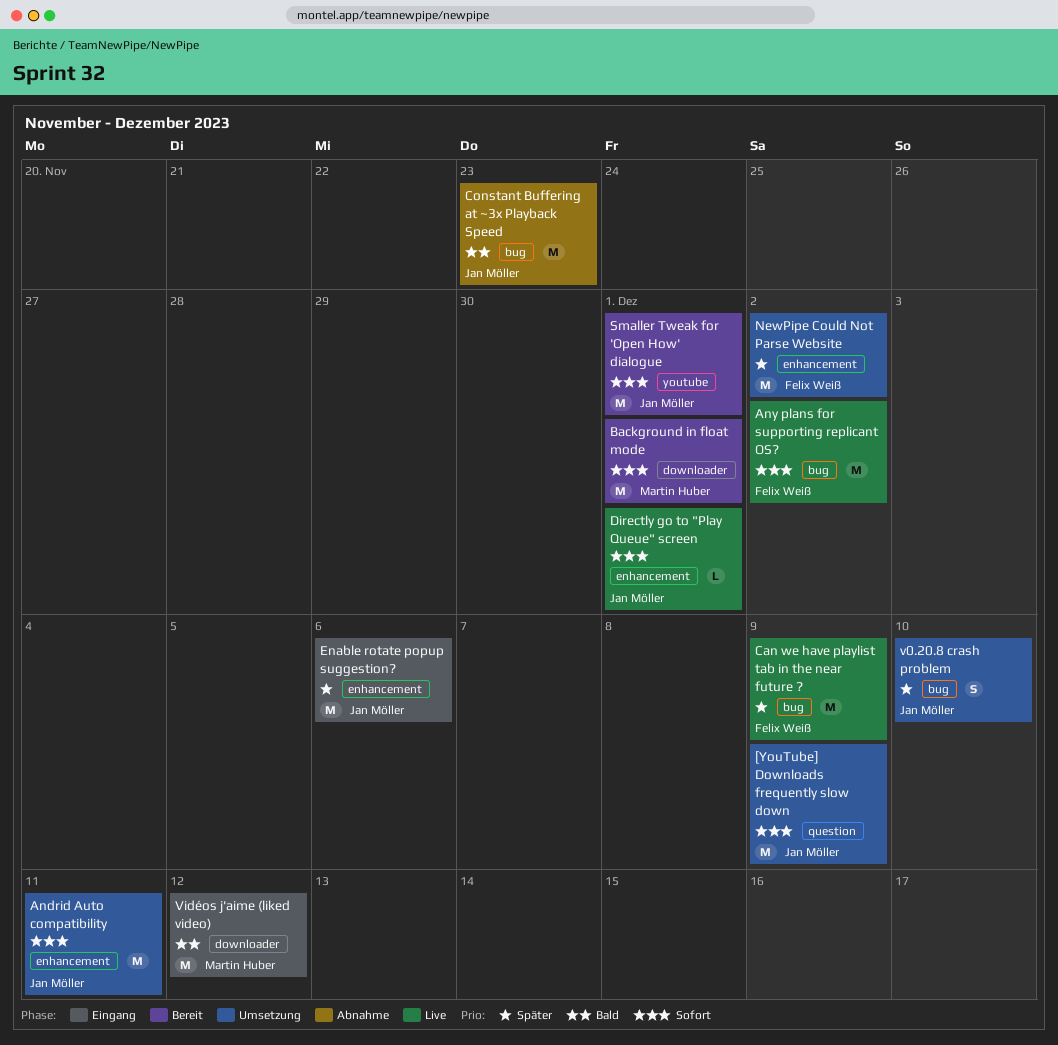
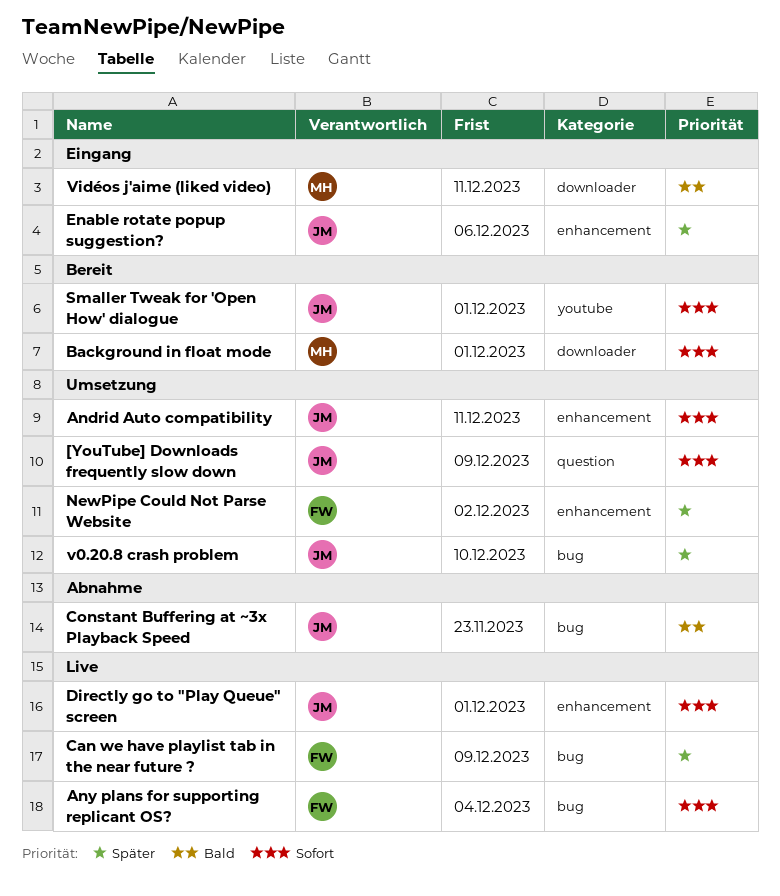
Any plans for supporting replicant OS?, due: Dec 2 -> Dec 4
Vidéos j'aime (liked video), due: Dec 12 -> Dec 11

